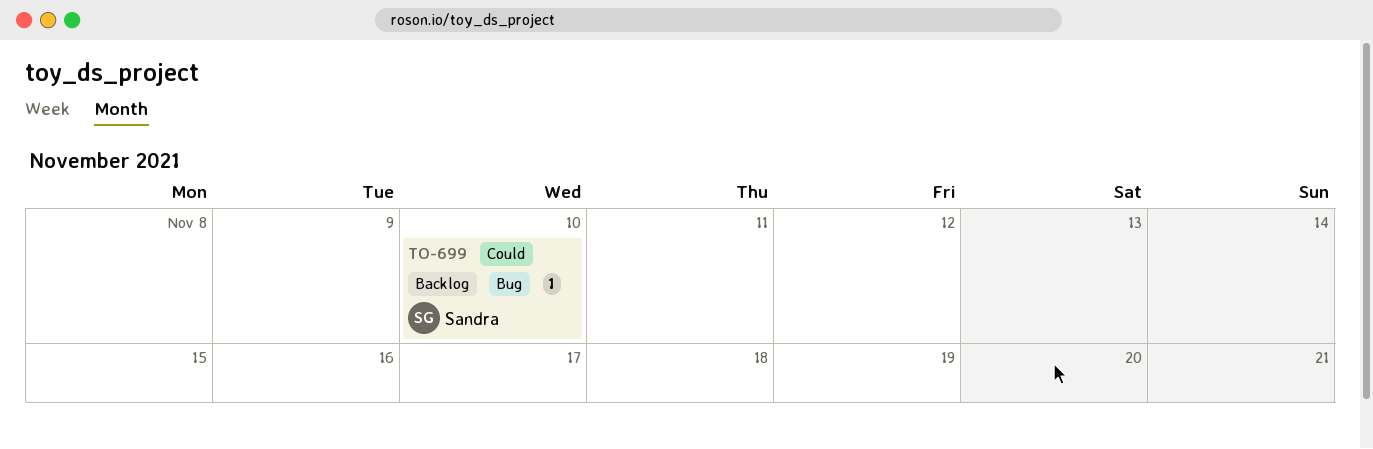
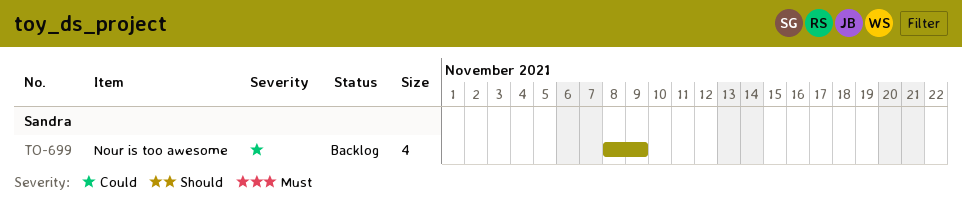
TO-699, estimate: 1 -> 4
TO-699, due: Nov 10 -> Nov 9

